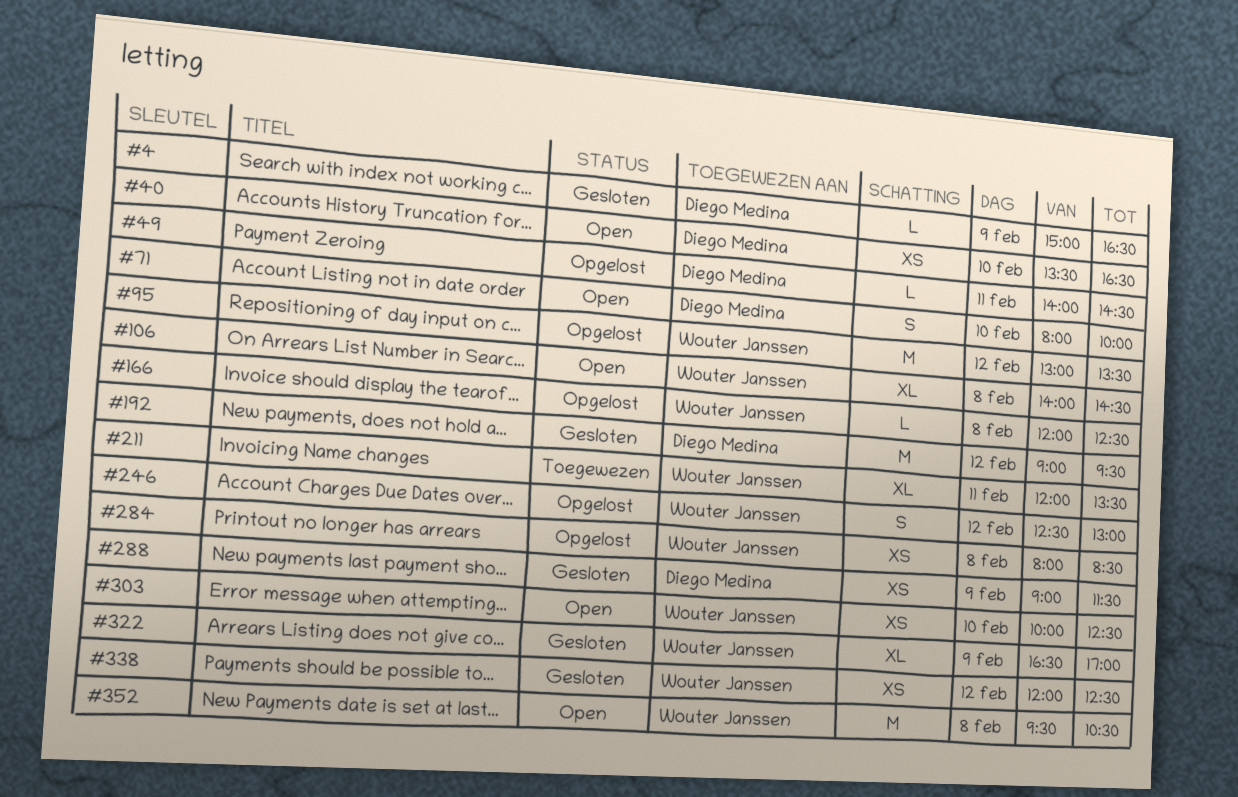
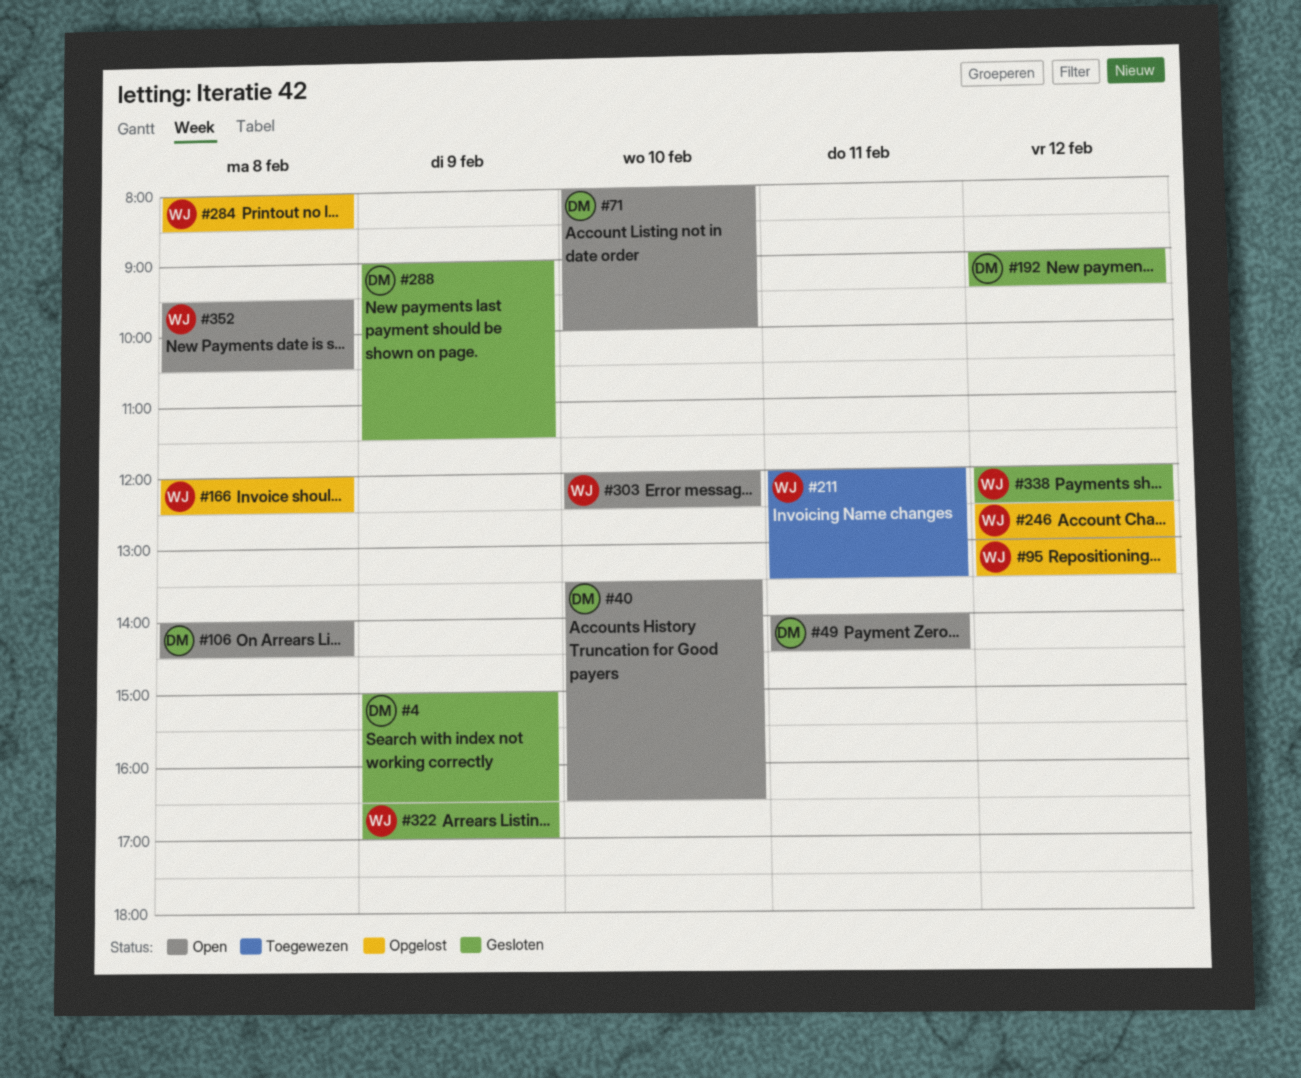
#49, status: Opgelost -> Open
#106, owner: Wouter Janssen -> Diego Medina
#303, begins: 10:00 -> 12:00

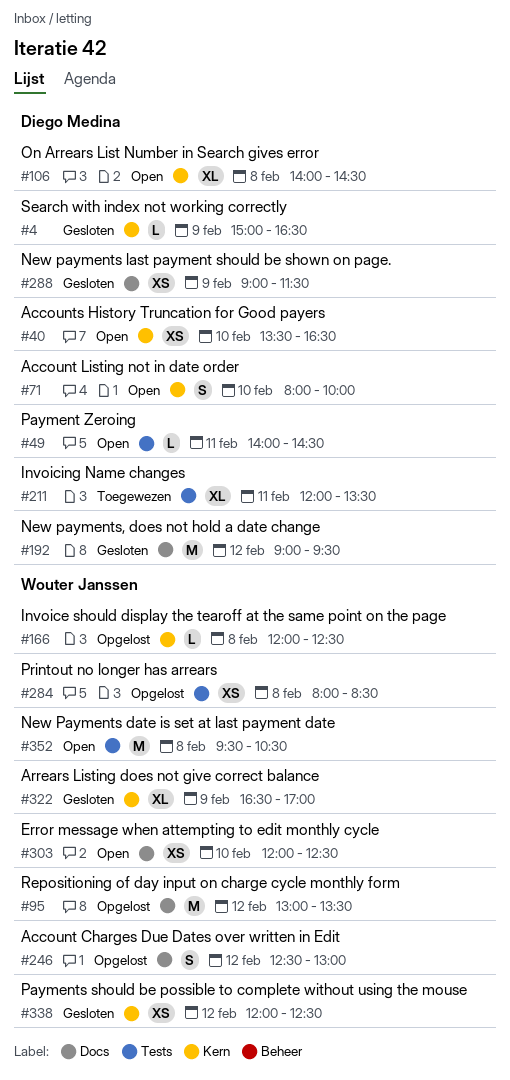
#211, owner: Wouter Janssen -> Diego Medina

